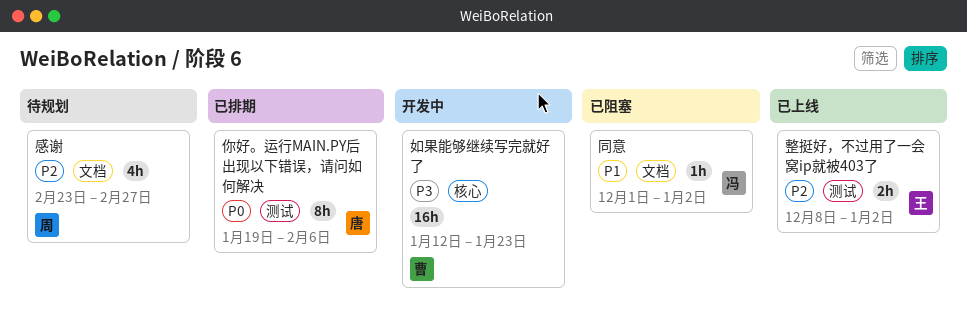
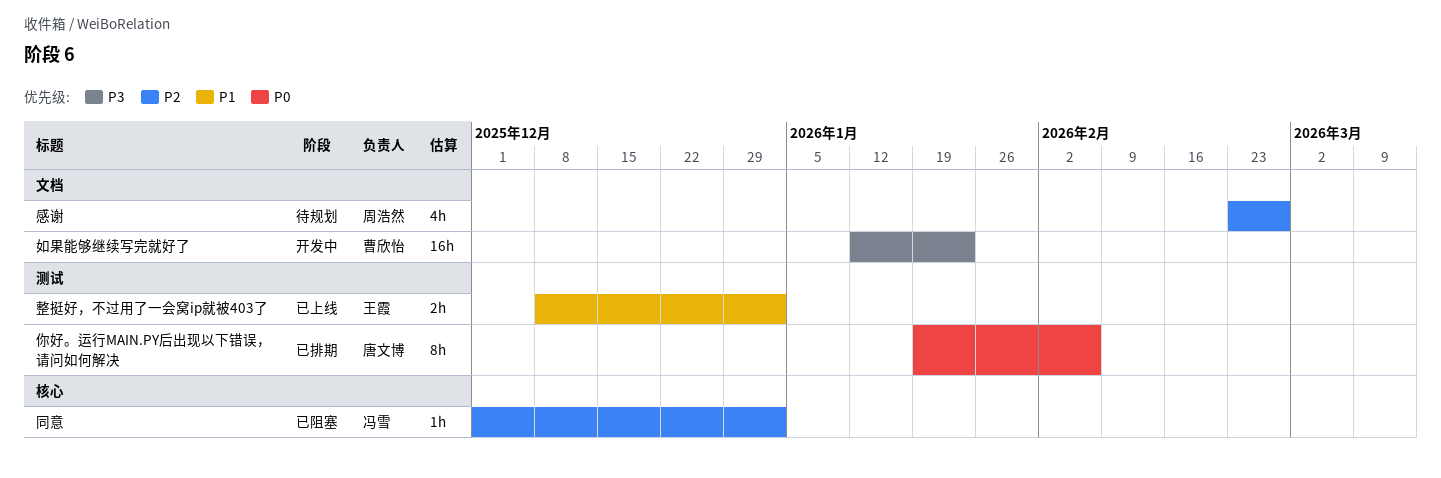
同意, priority: P1 -> P2
同意, label: 文档 -> 核心
如果能够继续写完就好了, label: 核心 -> 文档
整挺好，不过用了一会窝ip就被403了, priority: P2 -> P1

